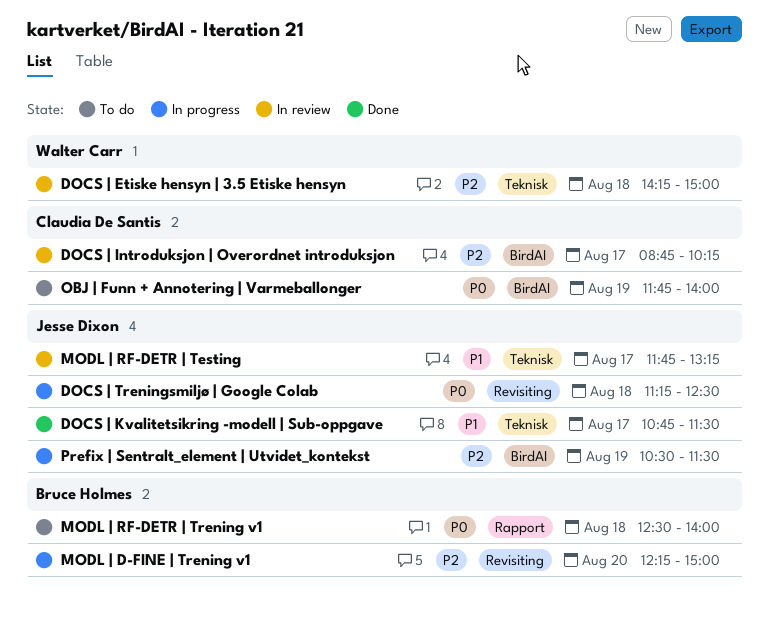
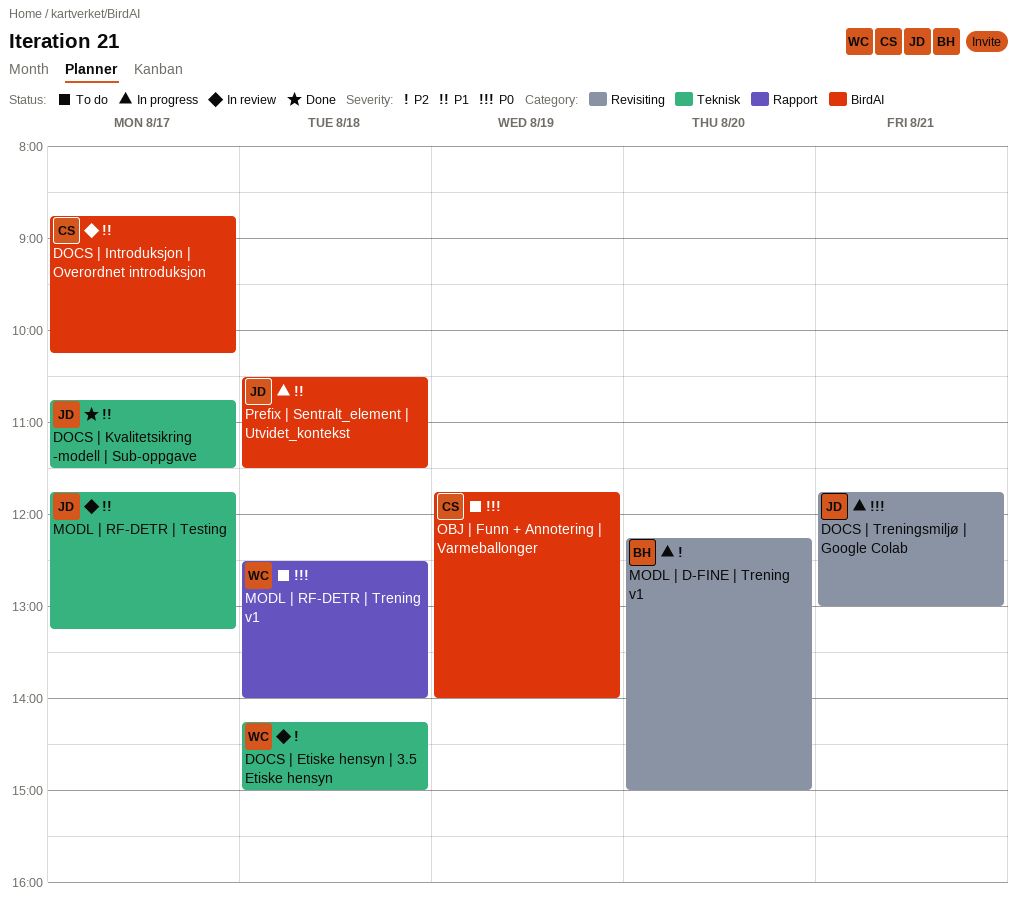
DOCS | Introduksjon | Overordnet introduksjon, priority: P2 -> P1
DOCS | Treningsmiljø | Google Colab, day: Aug 18 -> Aug 21
DOCS | Treningsmiljø | Google Colab, begins: 11:15 -> 11:45
DOCS | Treningsmiljø | Google Colab, ends: 12:30 -> 13:00
MODL | RF-DETR | Trening v1, owner: Bruce Holmes -> Walter Carr
Prefix | Sentralt_element | Utvidet_kontekst, priority: P2 -> P1
Prefix | Sentralt_element | Utvidet_kontekst, day: Aug 19 -> Aug 18

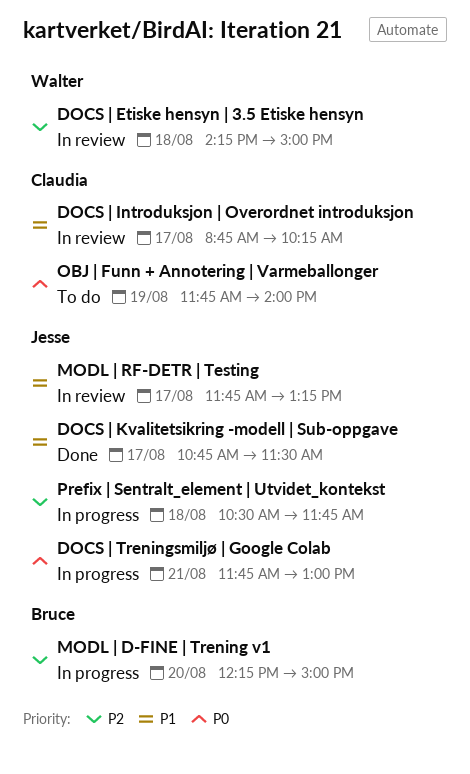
MODL | RF-DETR | Trening v1: present -> none
Prefix | Sentralt_element | Utvidet_kontekst, priority: P1 -> P2
Prefix | Sentralt_element | Utvidet_kontekst, ends: 11:30 -> 11:45

